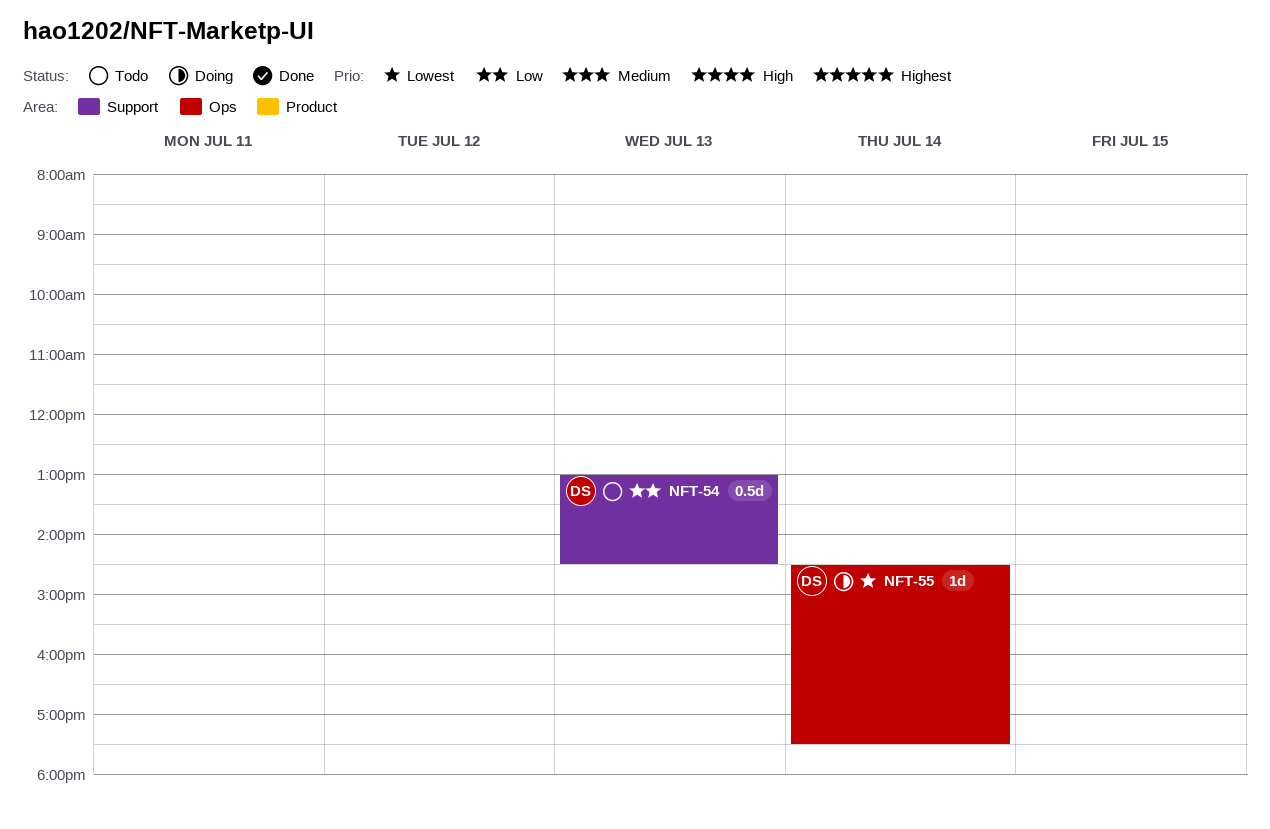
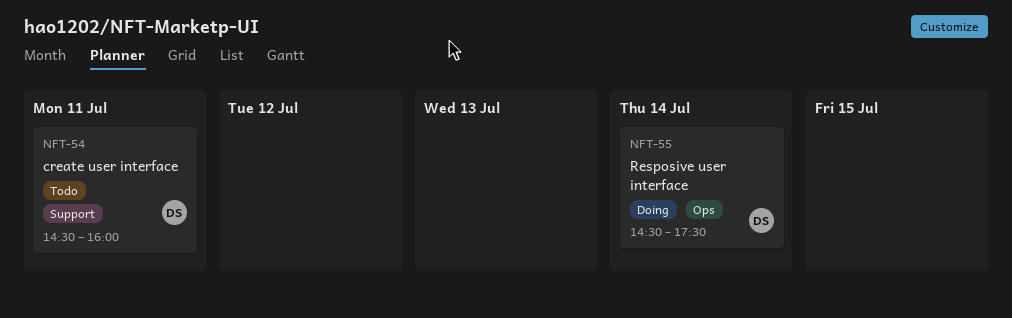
NFT-54, day: Jul 13 -> Jul 11
NFT-54, begins: 13:00 -> 14:30
NFT-54, ends: 14:30 -> 16:00

